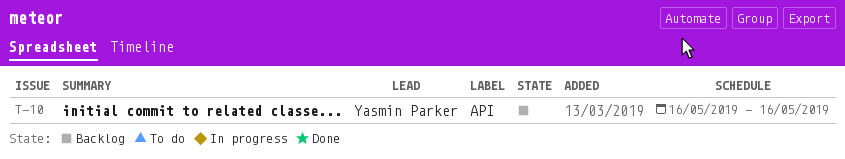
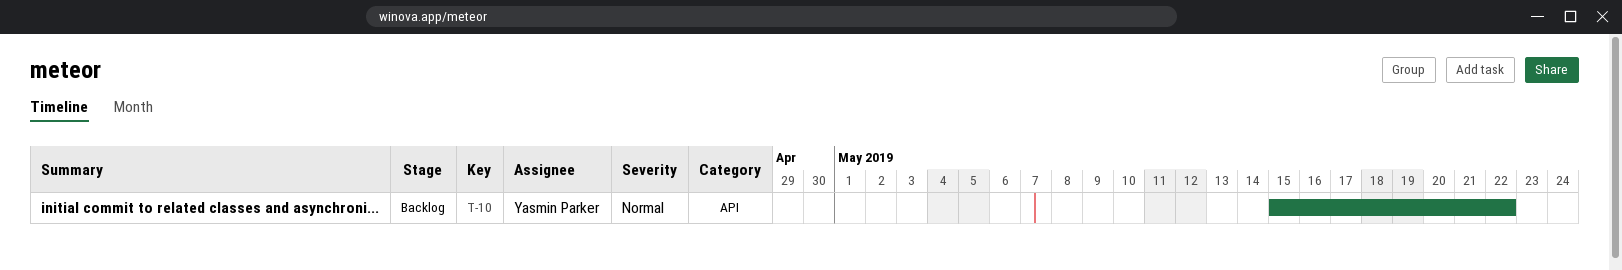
T-10, start: May 16 -> May 15
T-10, due: May 16 -> May 22

